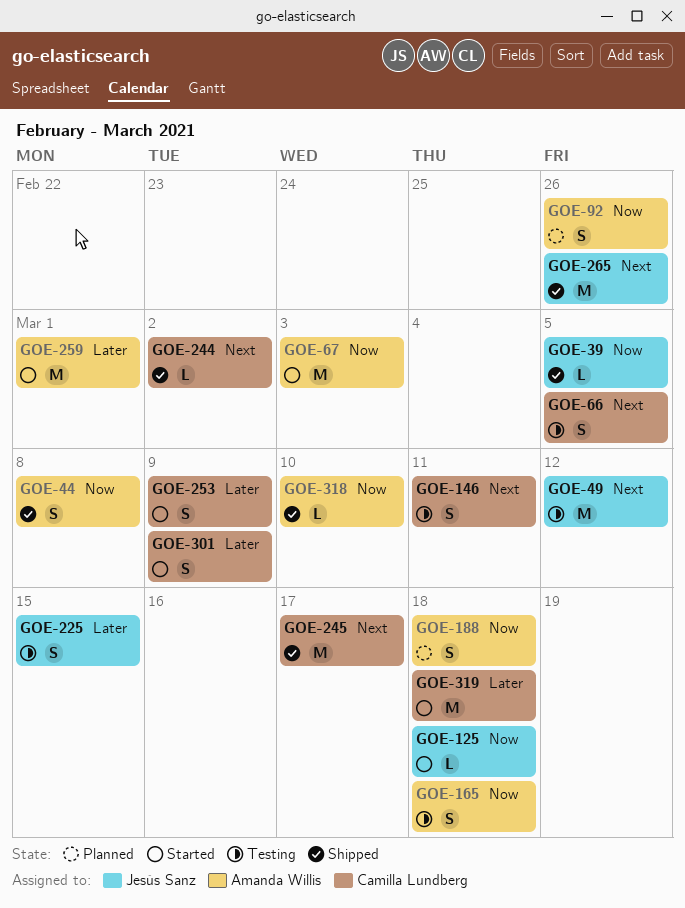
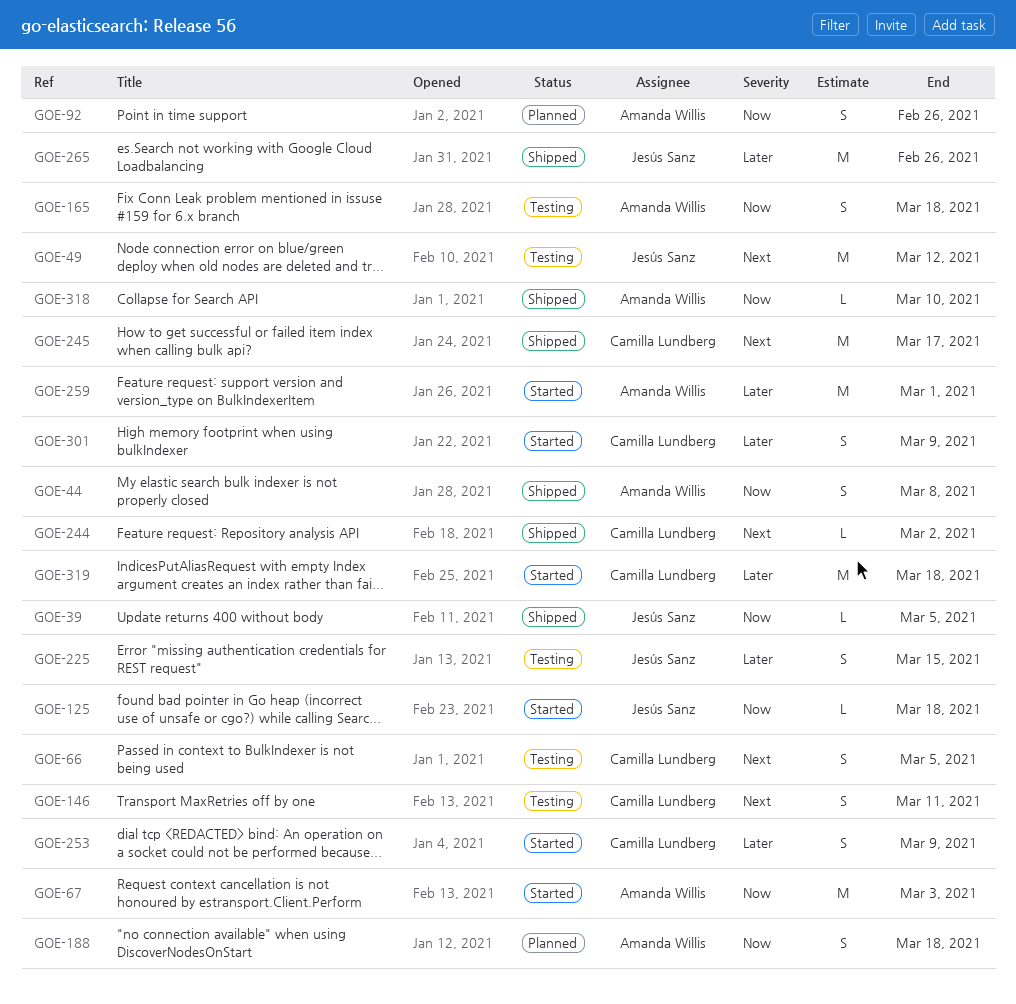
GOE-265, priority: Next -> Later

